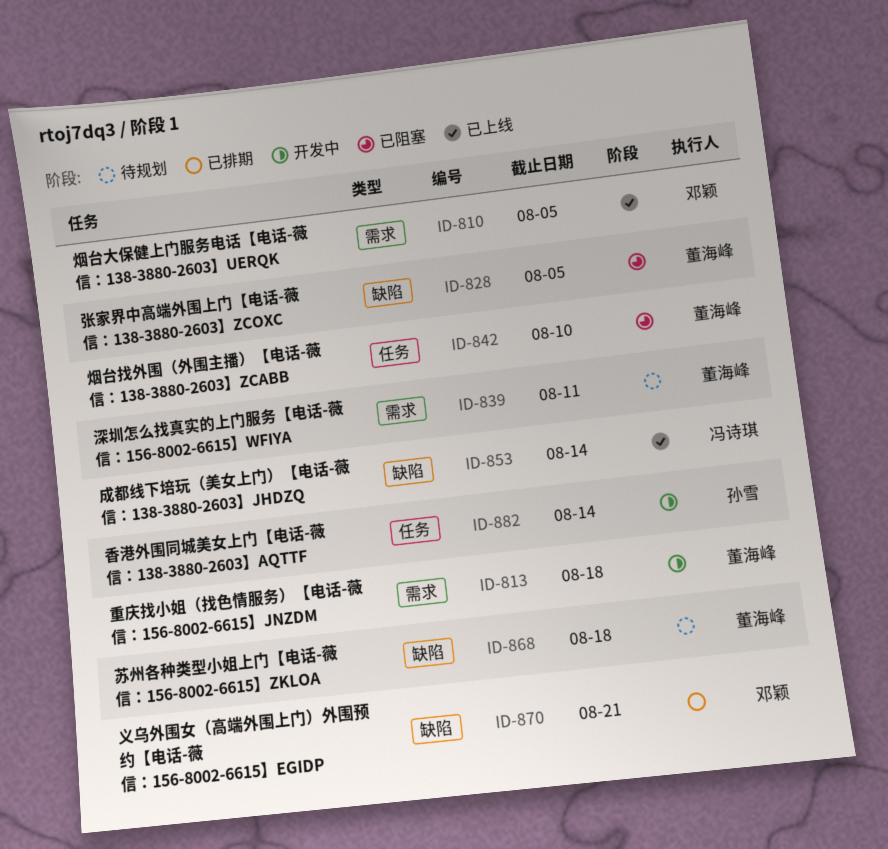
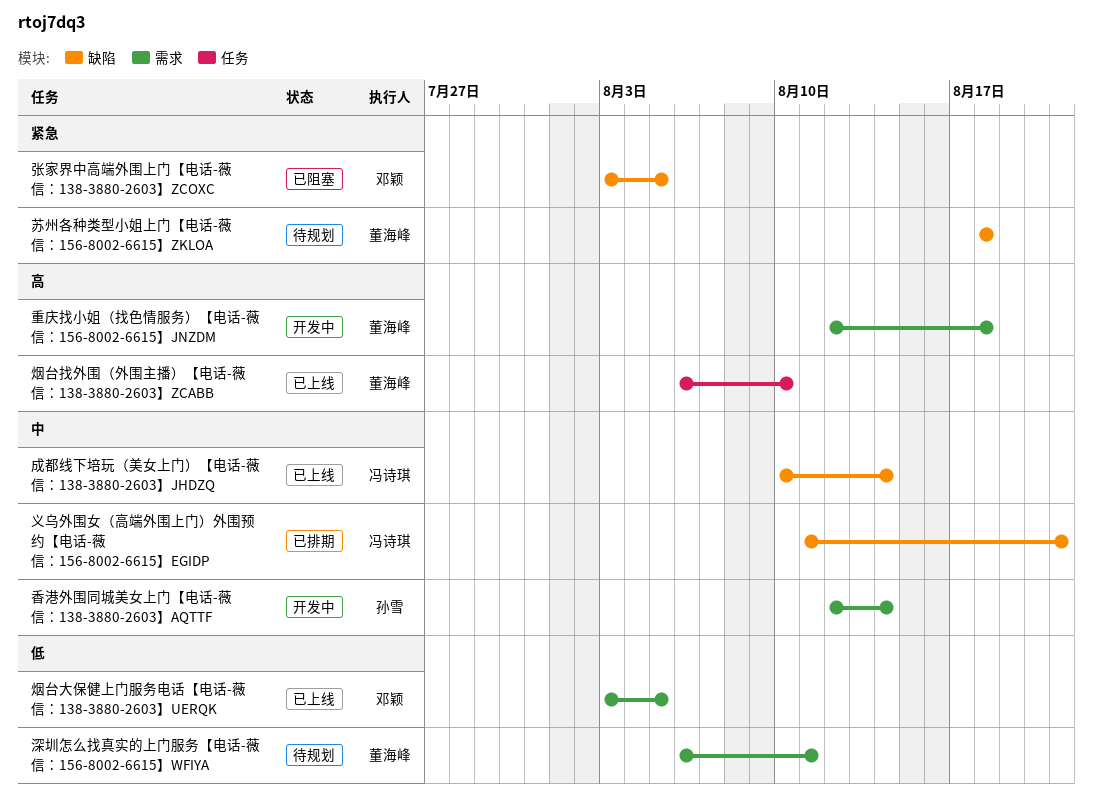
义乌外围女（高端外围上门）外围预约【电话-薇信：156-8002-6615】EGIDP, owner: 邓颖 -> 冯诗琪
张家界中高端外围上门【电话-薇信：138-3880-2603】ZCOXC, owner: 董海峰 -> 邓颖
烟台找外围（外围主播）【电话-薇信：138-3880-2603】ZCABB, status: 已阻塞 -> 已上线
香港外围同城美女上门【电话-薇信：138-3880-2603】AQTTF, label: 任务 -> 需求

